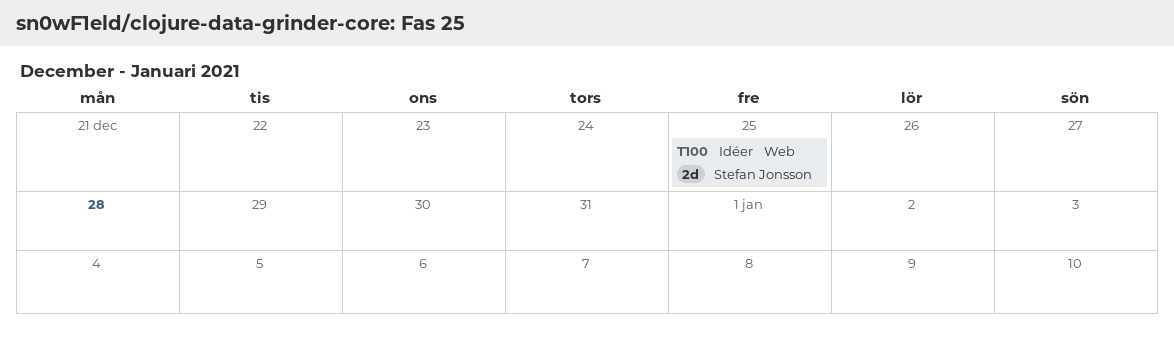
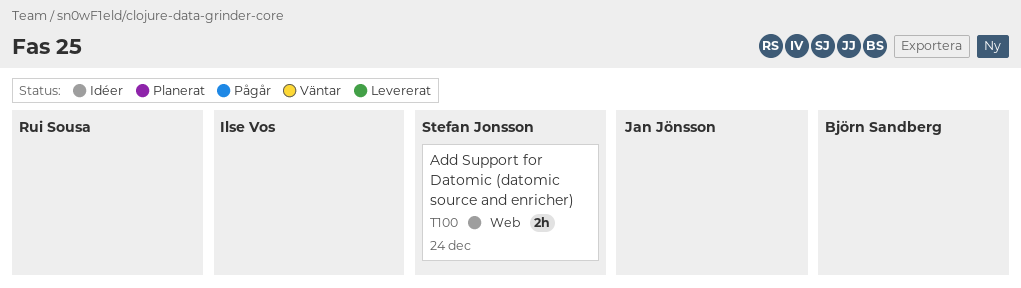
T100, estimate: 2d -> 2h
T100, due: Dec 25 -> Dec 24

